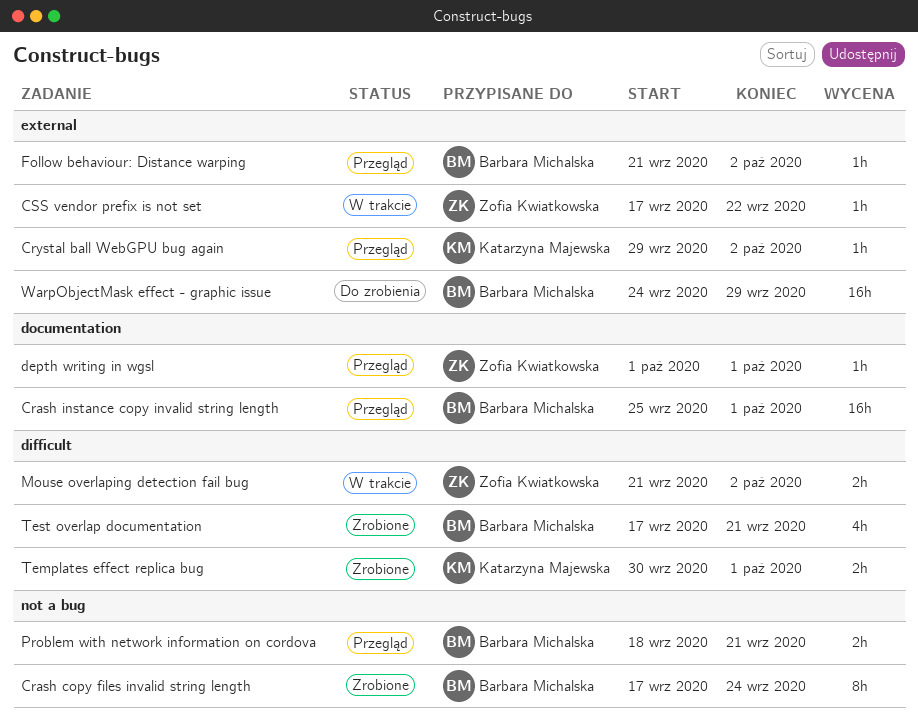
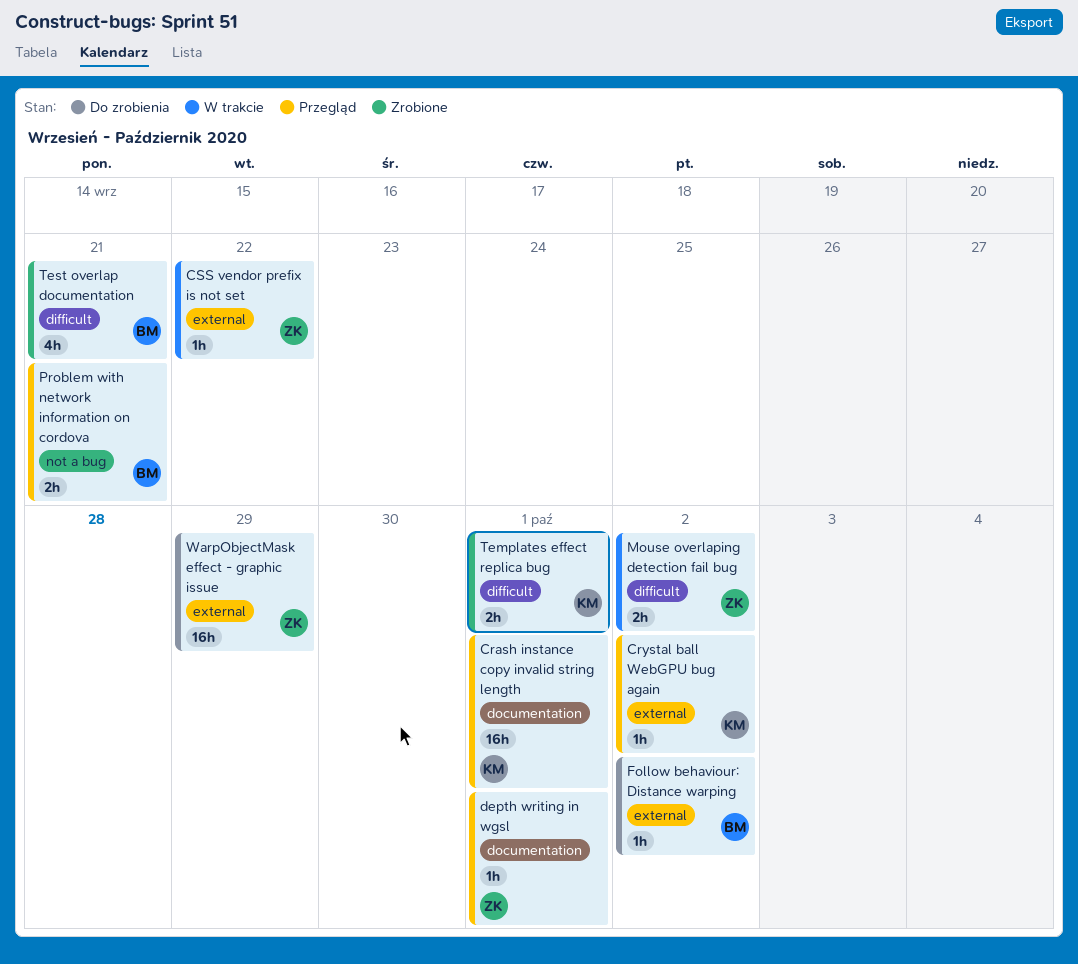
Crash copy files invalid string length: present -> none
Crash instance copy invalid string length, owner: Barbara Michalska -> Katarzyna Majewska
Follow behaviour: Distance warping, status: Przegląd -> Do zrobienia
WarpObjectMask effect - graphic issue, owner: Barbara Michalska -> Zofia Kwiatkowska

